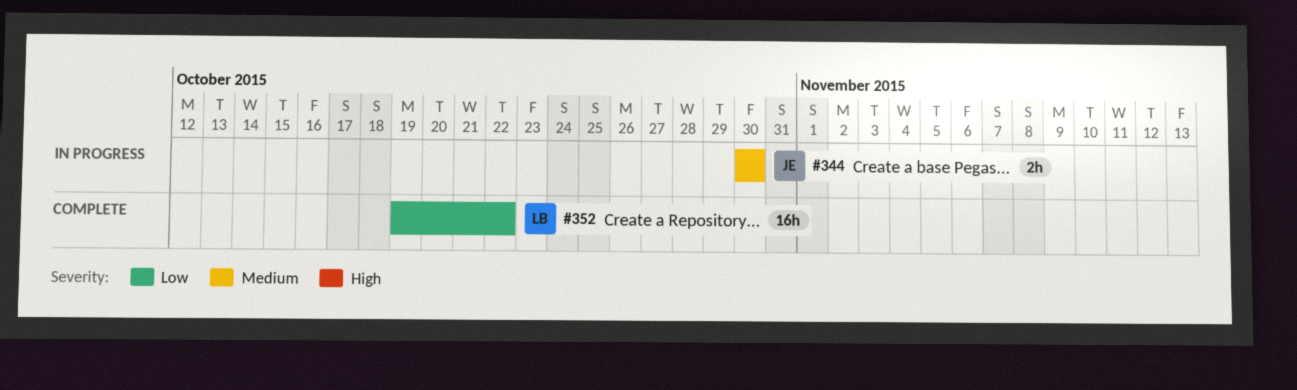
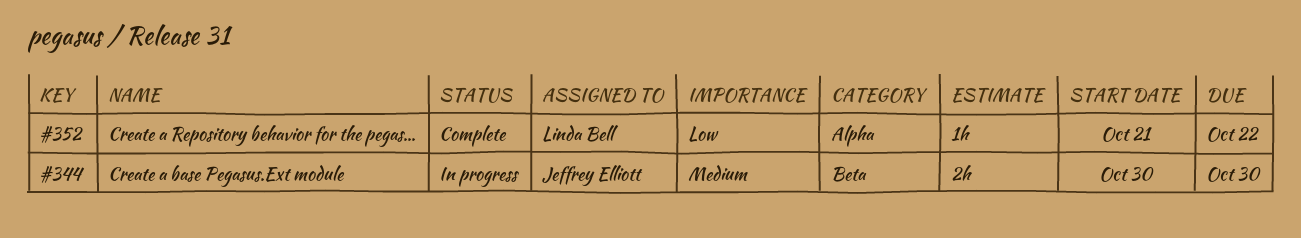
#352, estimate: 16h -> 1h
#352, start: Oct 19 -> Oct 21

